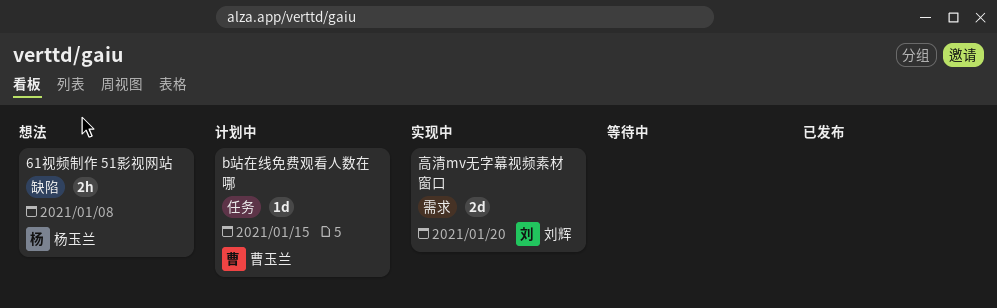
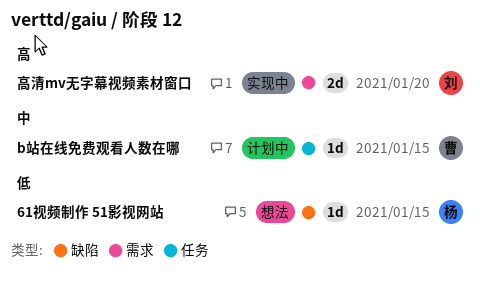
61视频制作 51影视网站, estimate: 2h -> 1d
61视频制作 51影视网站, due: Jan 8 -> Jan 15

